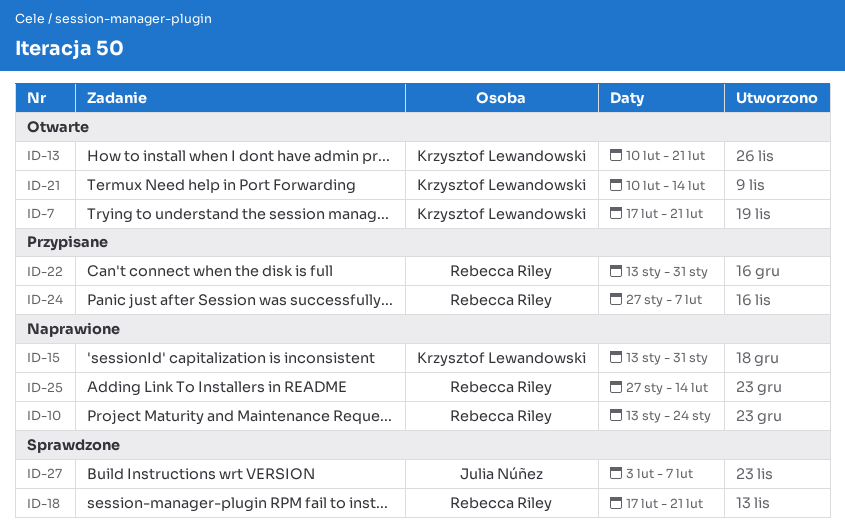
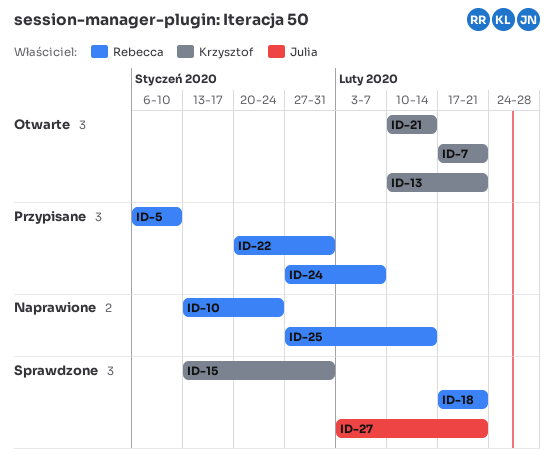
ID-5: none -> present
ID-15, status: Naprawione -> Sprawdzone
ID-22, start: Jan 13 -> Jan 20
ID-27, due: Feb 7 -> Feb 21

